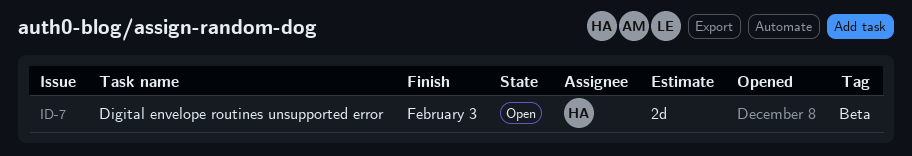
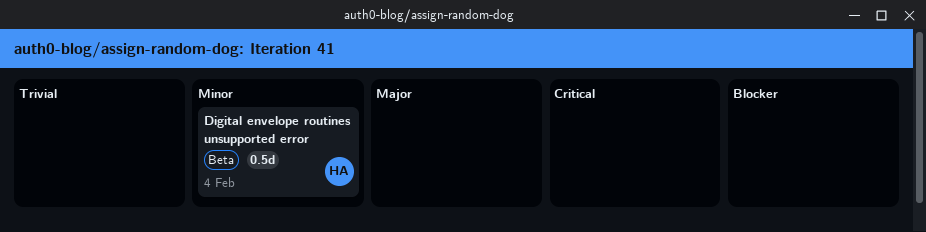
Digital envelope routines unsupported error, estimate: 2d -> 0.5d
Digital envelope routines unsupported error, due: Feb 3 -> Feb 4

